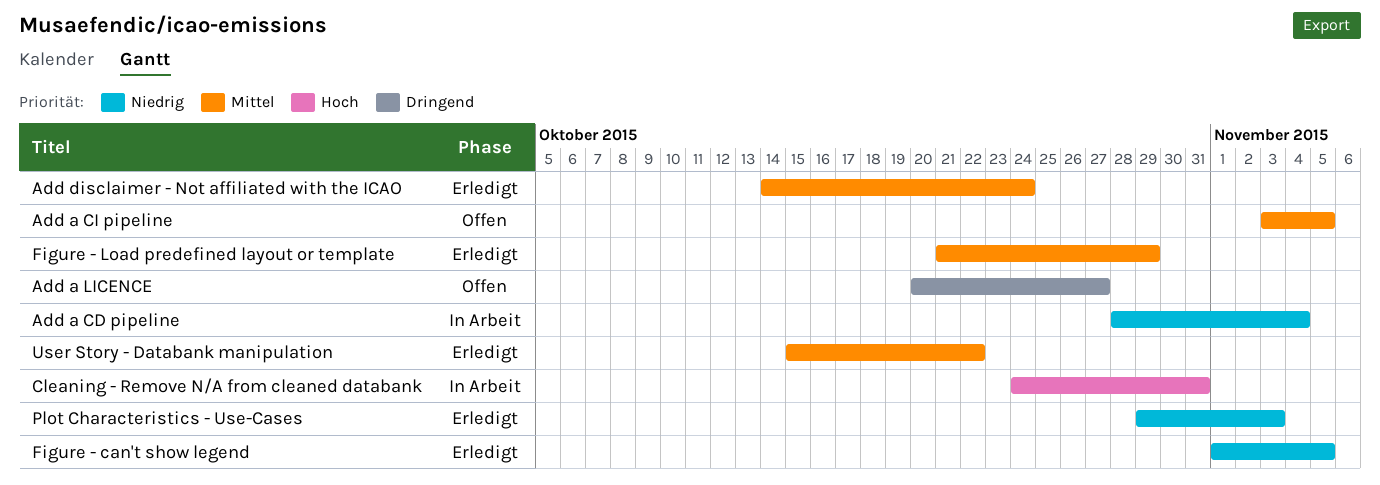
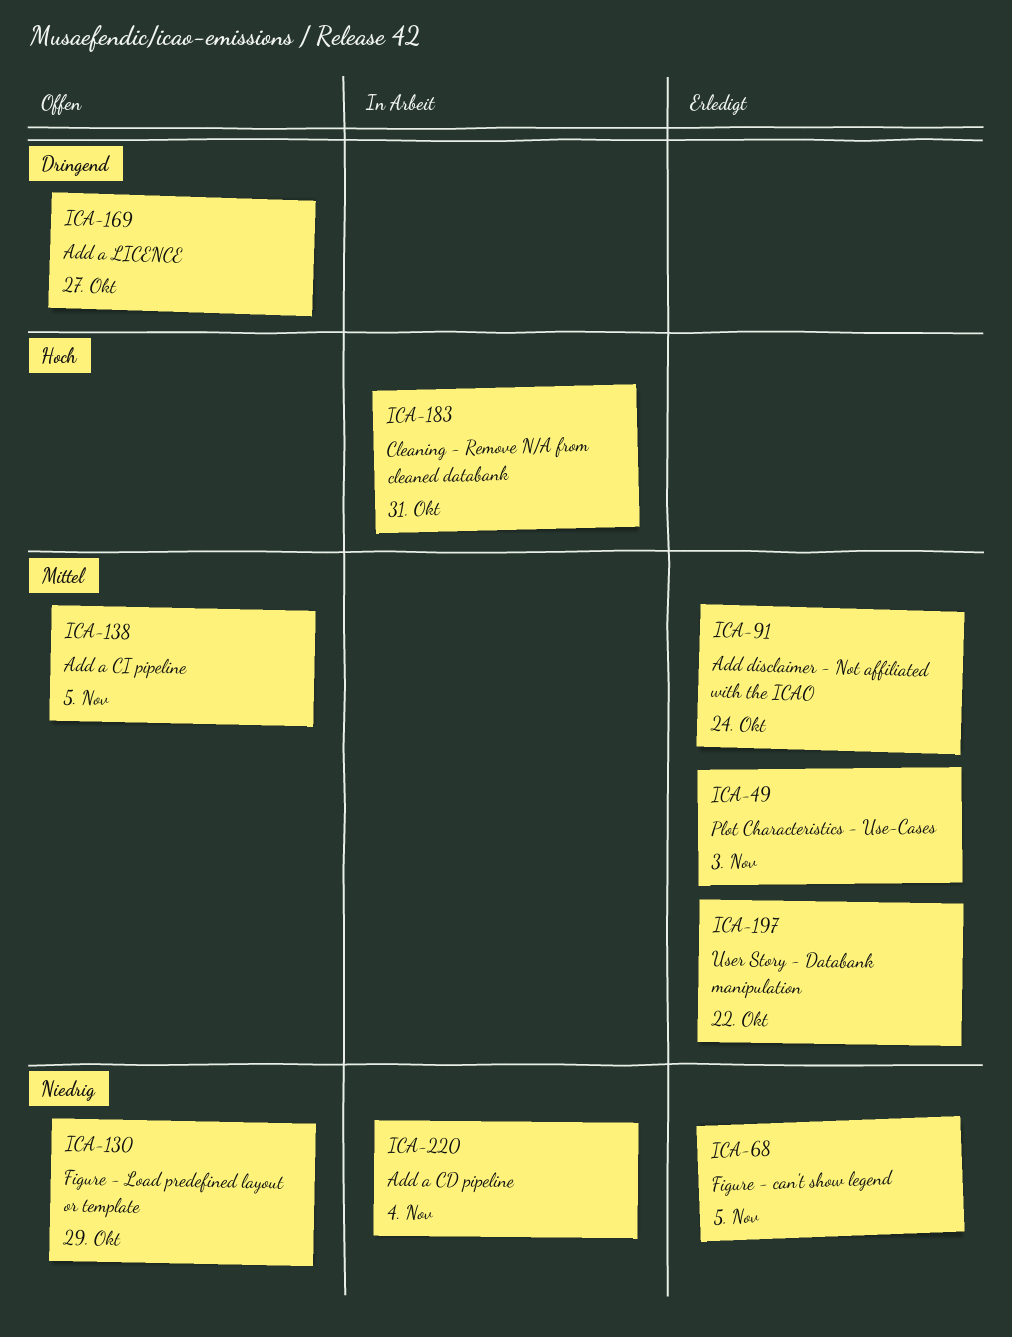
Figure - Load predefined layout or template, status: Erledigt -> Offen
Figure - Load predefined layout or template, priority: Mittel -> Niedrig
Plot Characteristics - Use-Cases, priority: Niedrig -> Mittel

